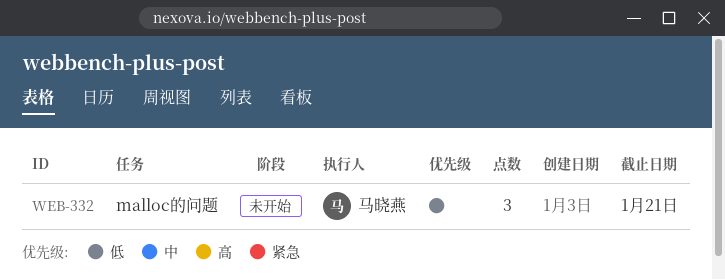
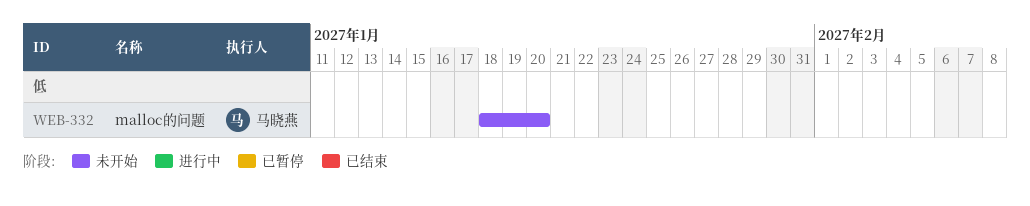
WEB-332, due: Jan 21 -> Jan 20

